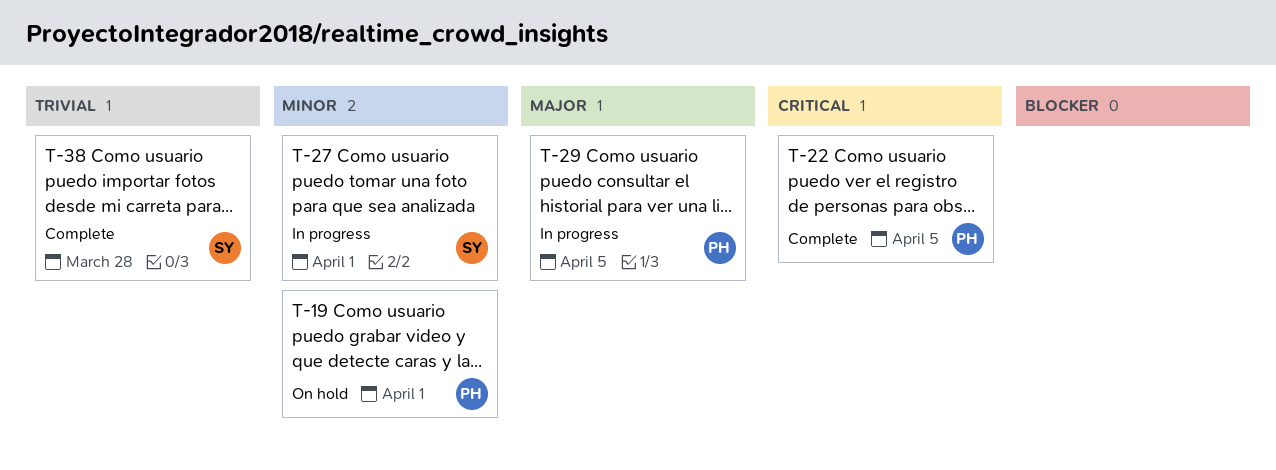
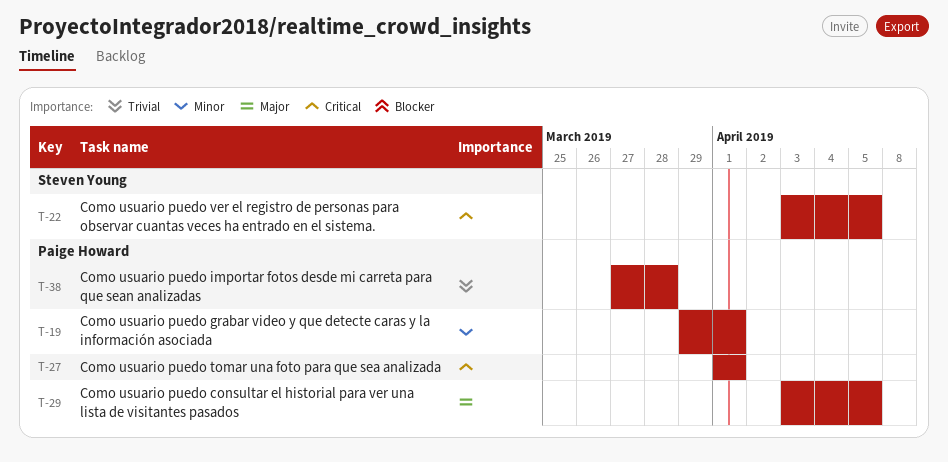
T-22, owner: Paige Howard -> Steven Young
T-27, owner: Steven Young -> Paige Howard
T-27, priority: Minor -> Critical
T-38, owner: Steven Young -> Paige Howard

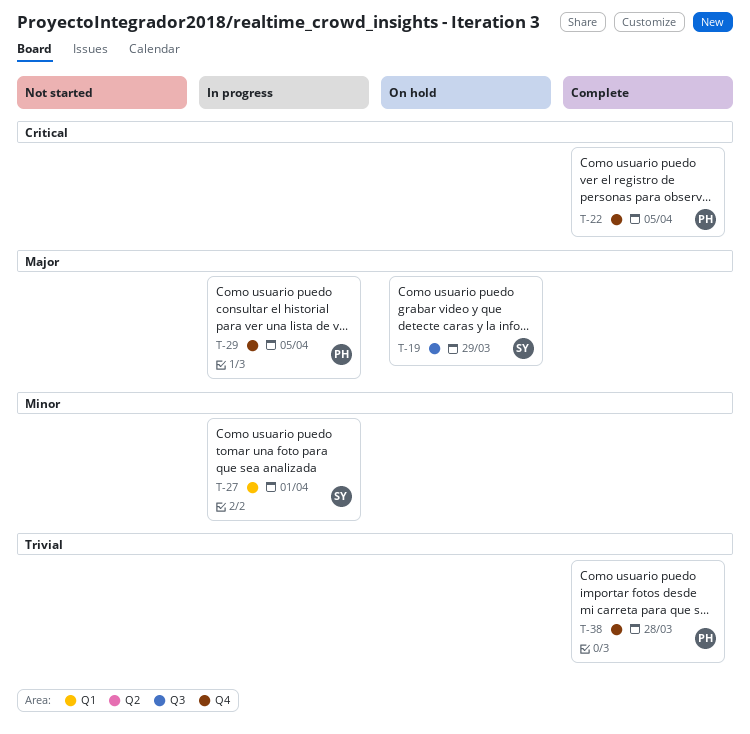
T-19, owner: Paige Howard -> Steven Young
T-19, priority: Minor -> Major
T-19, due: Apr 1 -> Mar 29
T-22, owner: Steven Young -> Paige Howard
T-27, owner: Paige Howard -> Steven Young
T-27, priority: Critical -> Minor

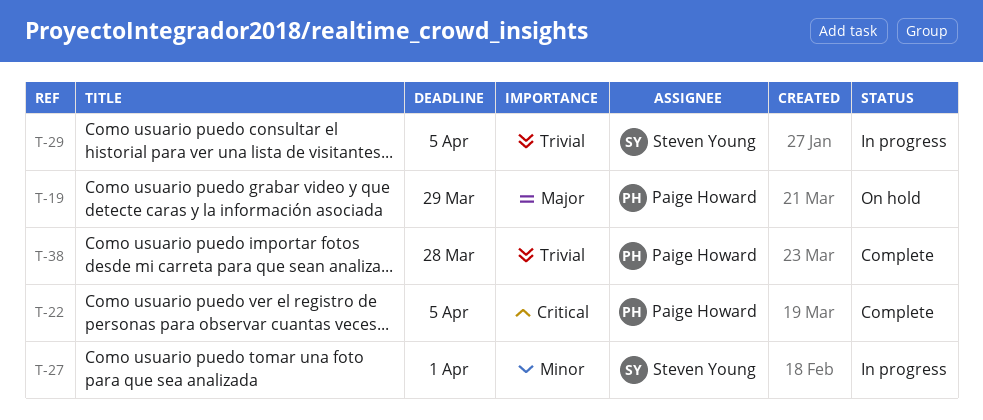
T-19, owner: Steven Young -> Paige Howard
T-29, owner: Paige Howard -> Steven Young
T-29, priority: Major -> Trivial

